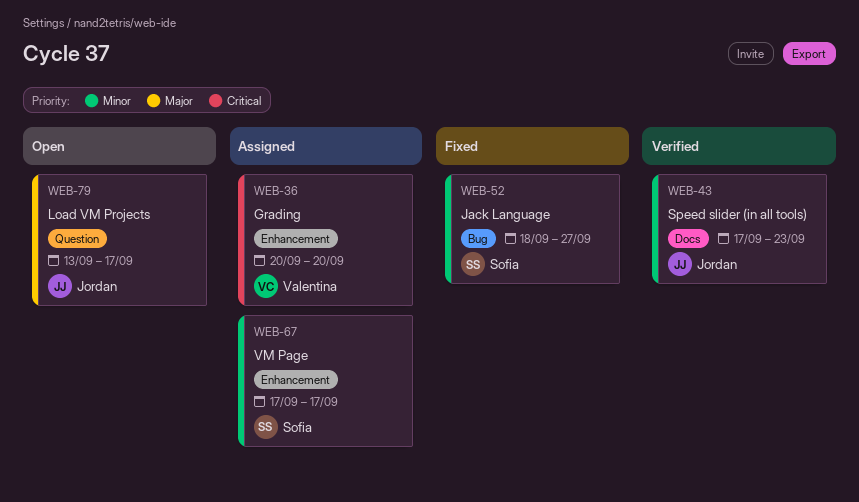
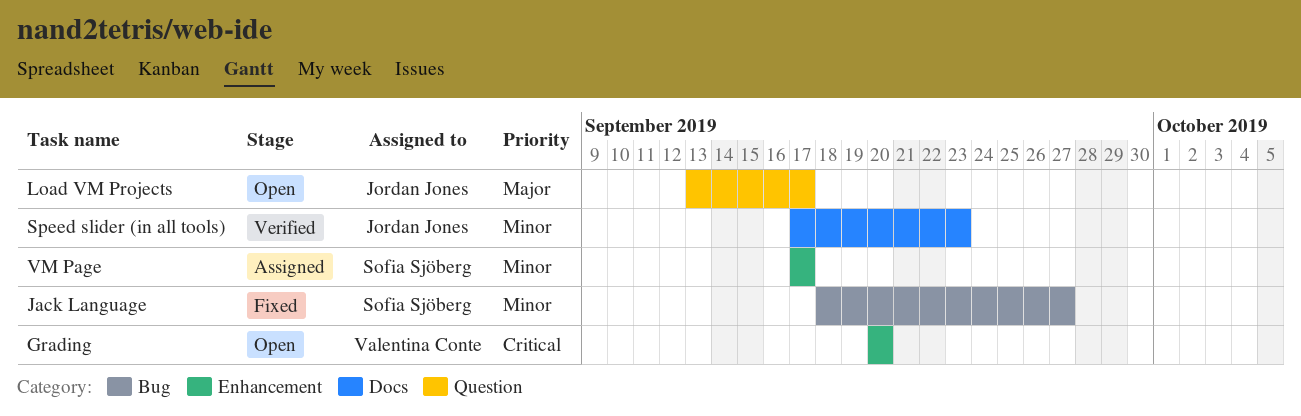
Grading, status: Assigned -> Open

